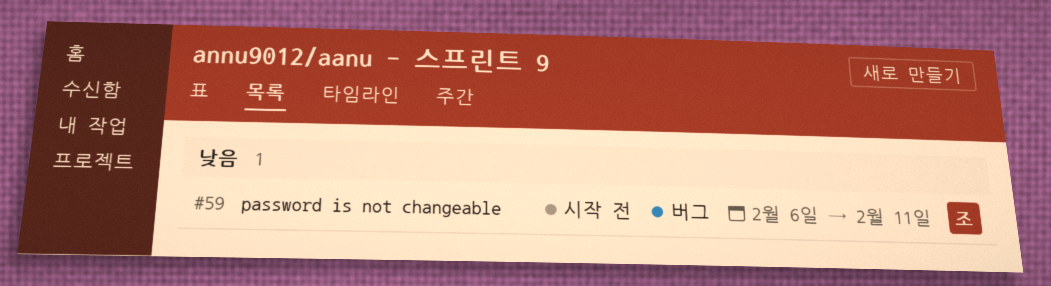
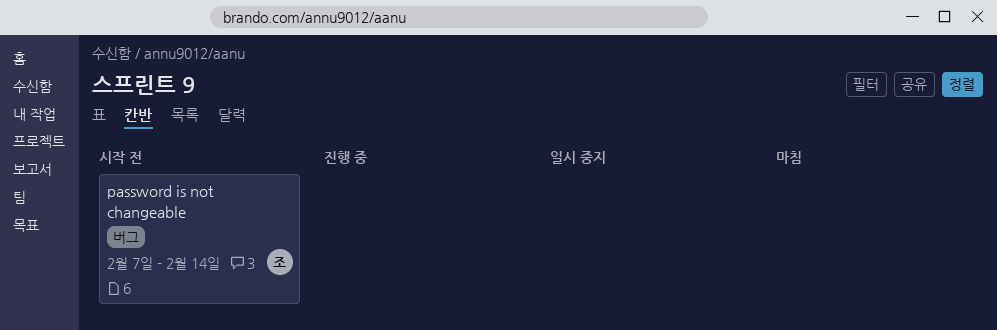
password is not changeable, start: Feb 6 -> Feb 7
password is not changeable, due: Feb 11 -> Feb 14

